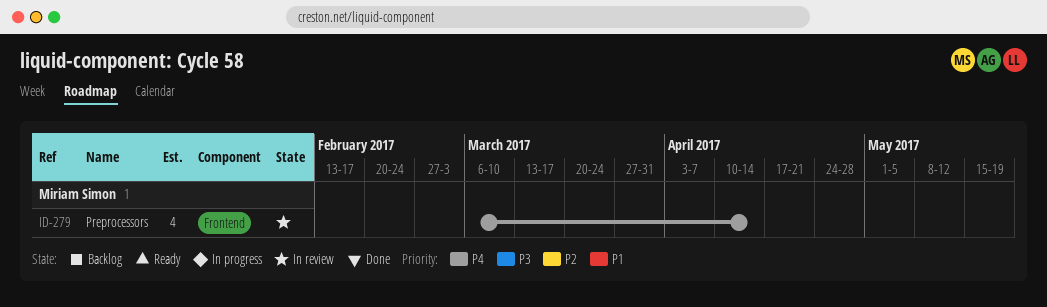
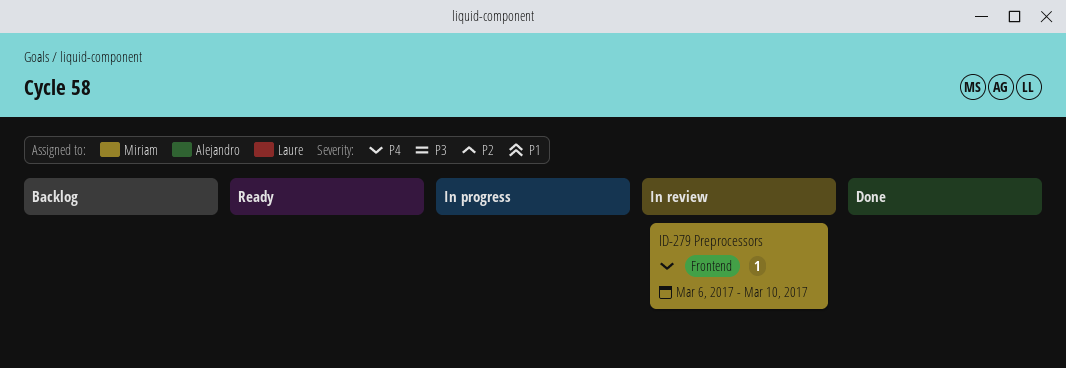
ID-279, estimate: 4 -> 1
ID-279, due: Apr 14 -> Mar 10

